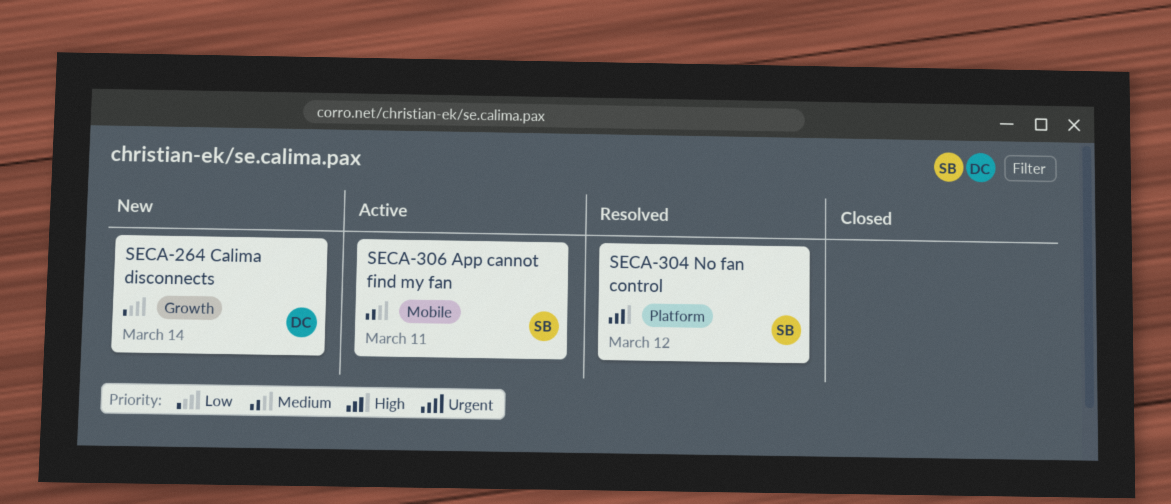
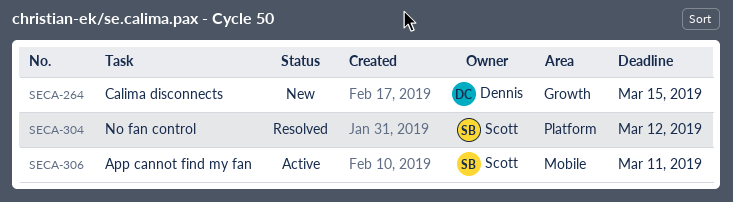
SECA-264, due: Mar 14 -> Mar 15

